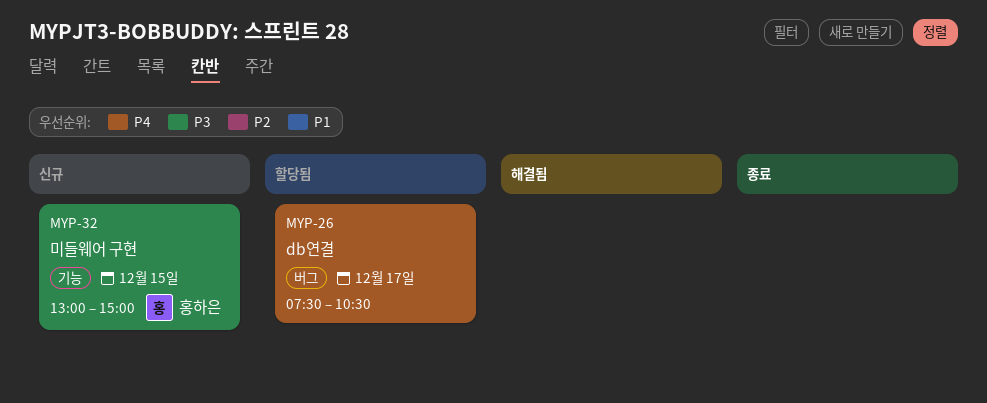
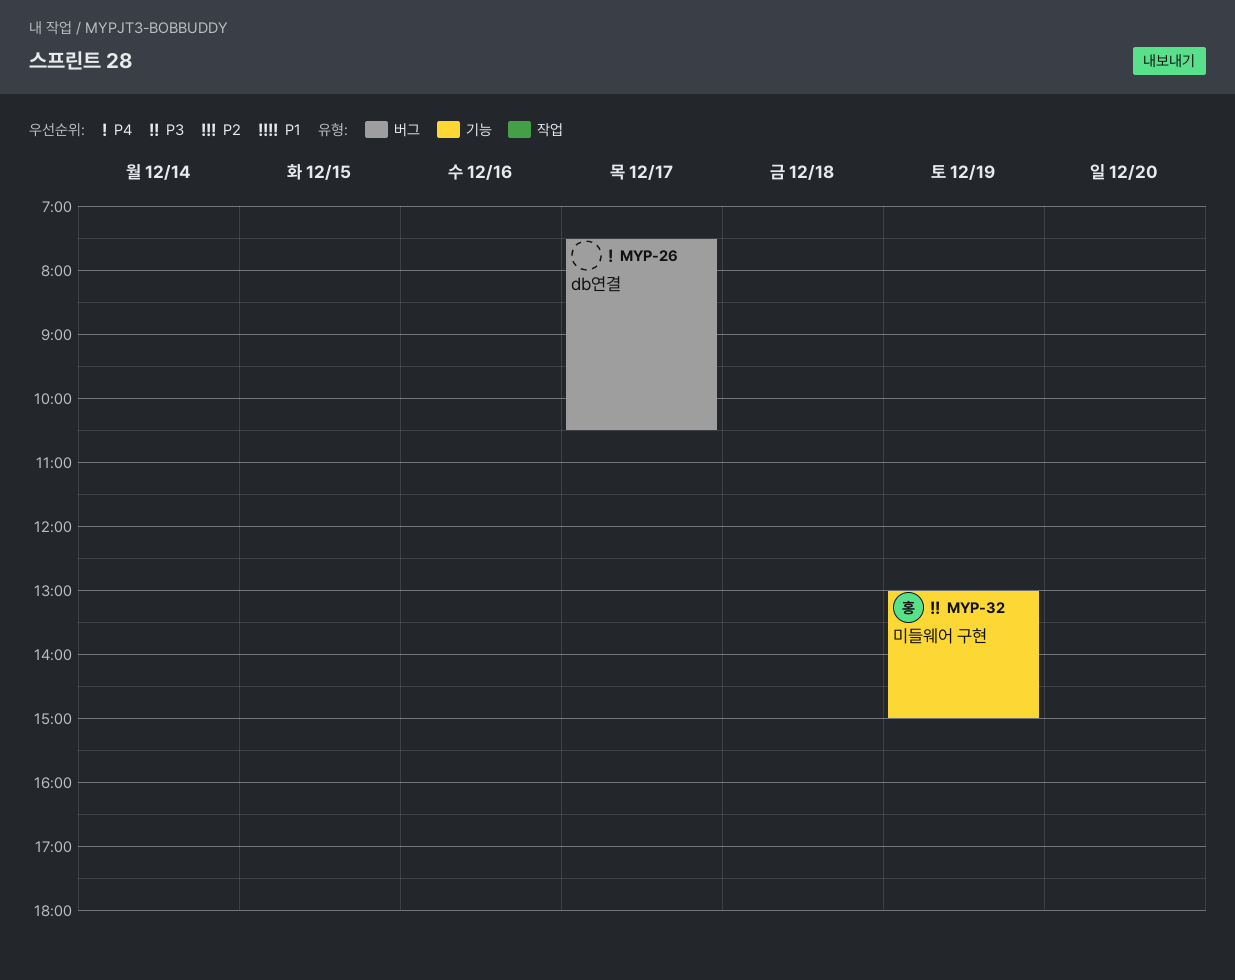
MYP-32, day: Dec 15 -> Dec 19

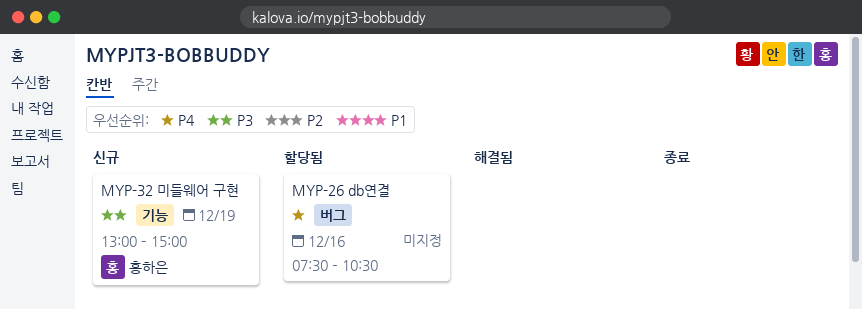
MYP-26, day: Dec 17 -> Dec 16

